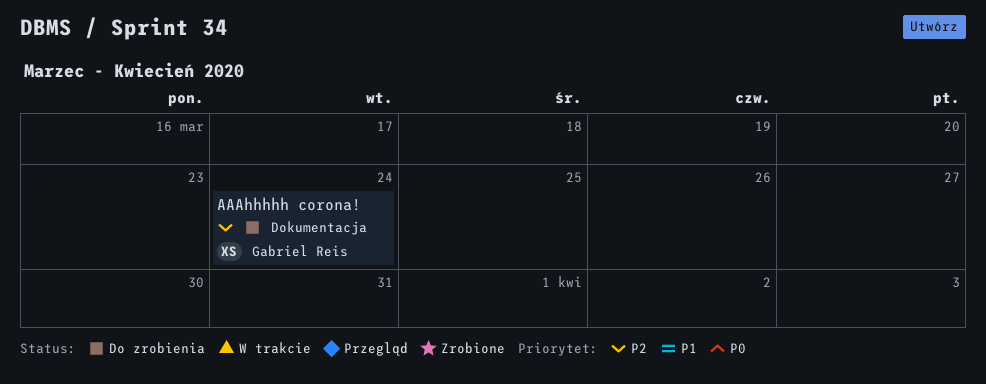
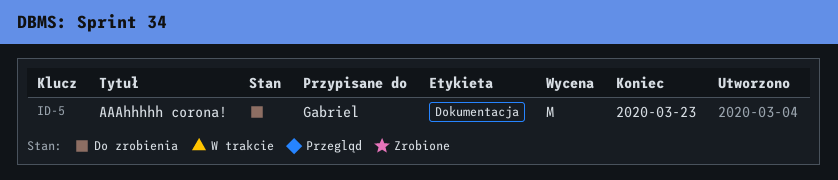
AAAhhhhh corona!, estimate: XS -> M
AAAhhhhh corona!, due: Mar 24 -> Mar 23

